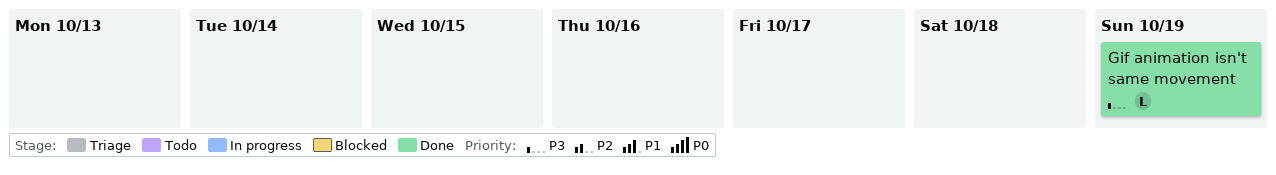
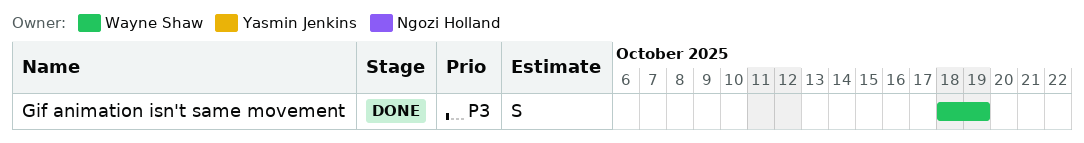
Gif animation isn't same movement, estimate: L -> S

